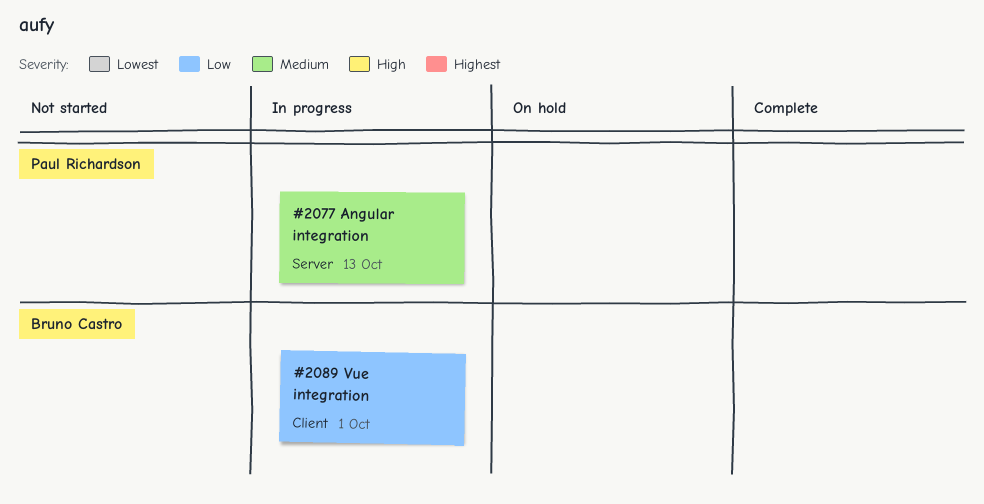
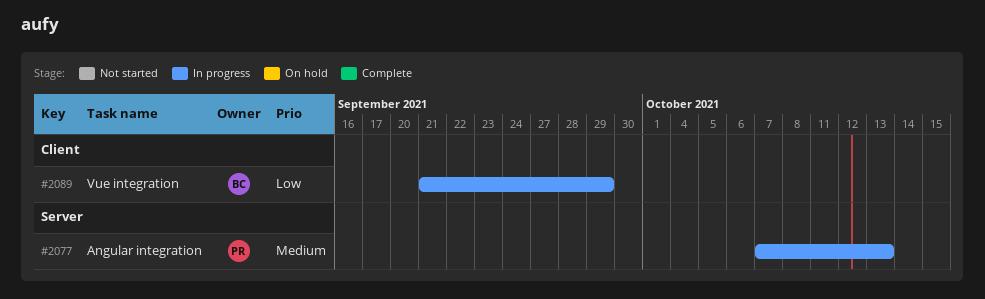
#2089, due: Oct 1 -> Sep 29

